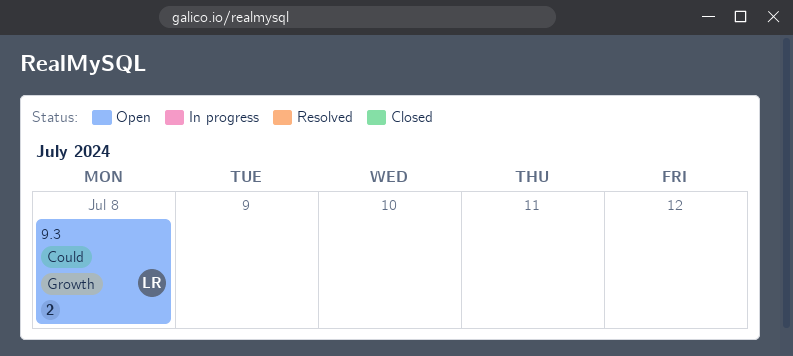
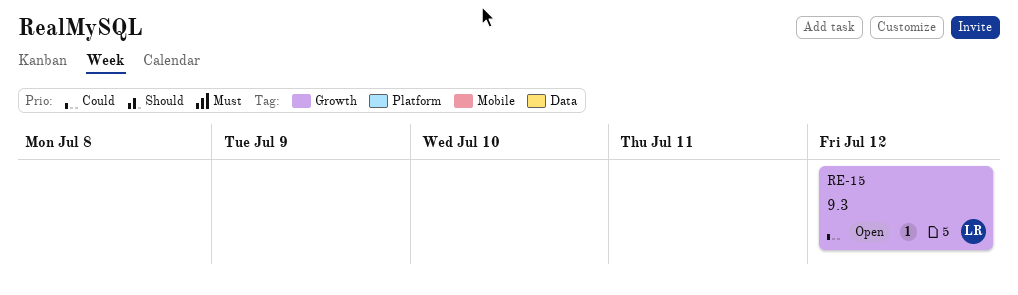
9.3, estimate: 2 -> 1
9.3, due: Jul 8 -> Jul 12

